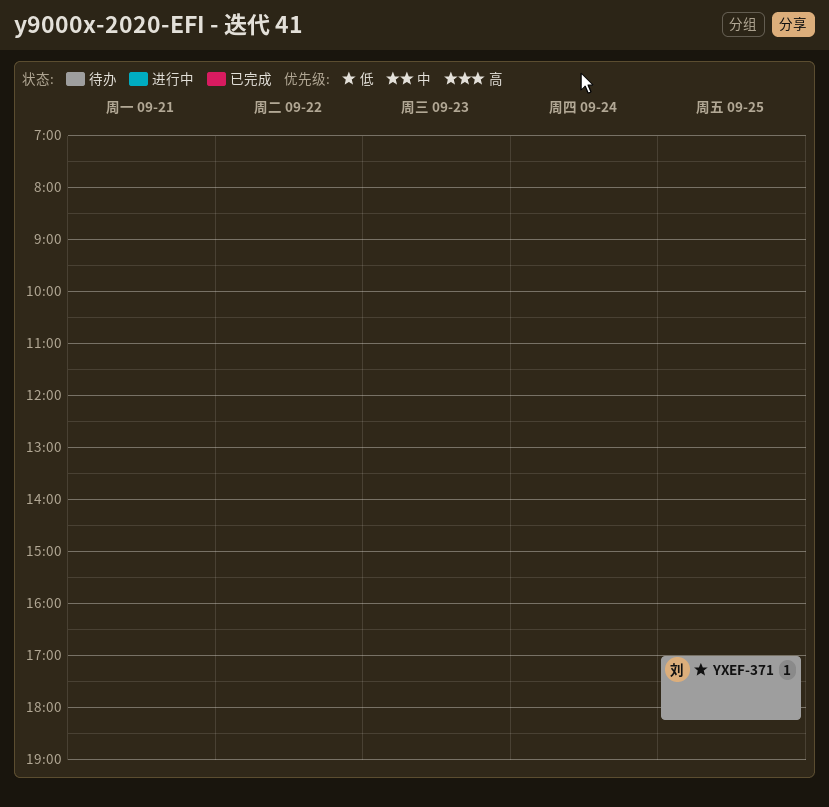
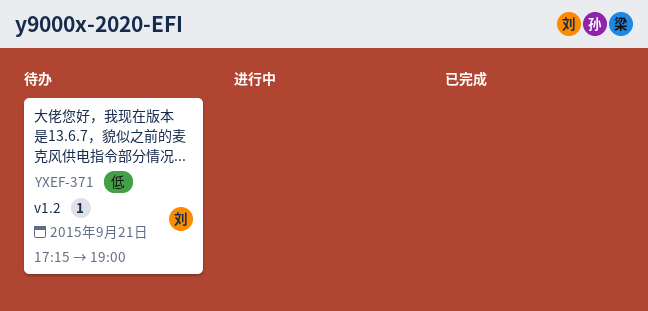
YXEF-371, day: Sep 25 -> Sep 21
YXEF-371, begins: 17:00 -> 17:15
YXEF-371, ends: 18:15 -> 19:00

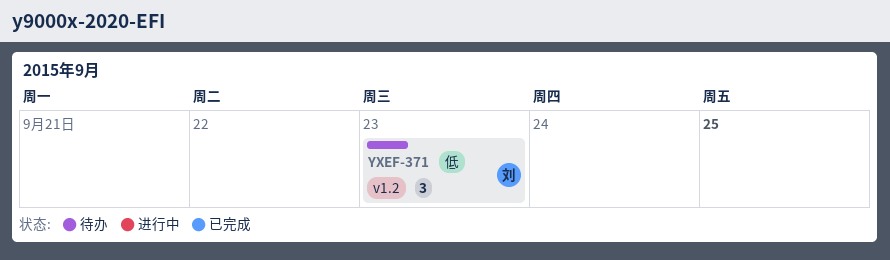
YXEF-371, estimate: 1 -> 3
YXEF-371, day: Sep 21 -> Sep 23

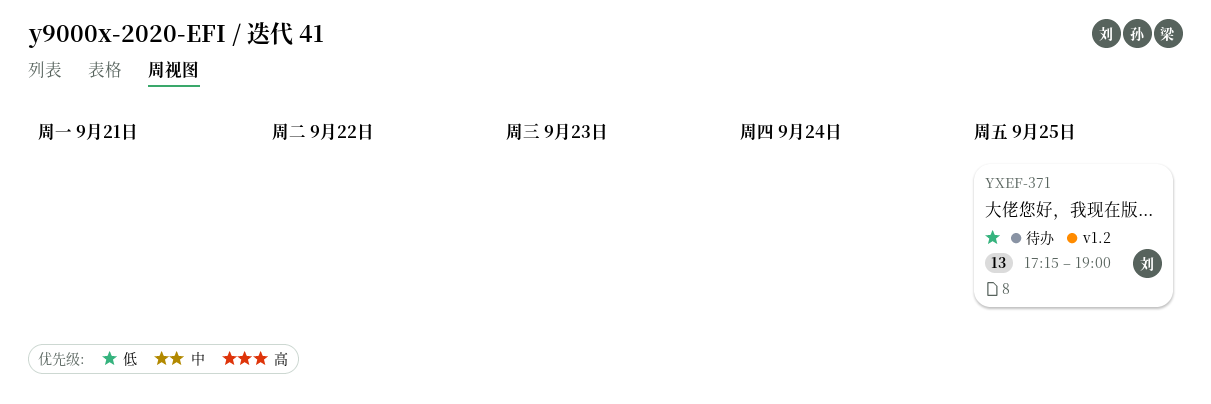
YXEF-371, estimate: 3 -> 13
YXEF-371, day: Sep 23 -> Sep 25

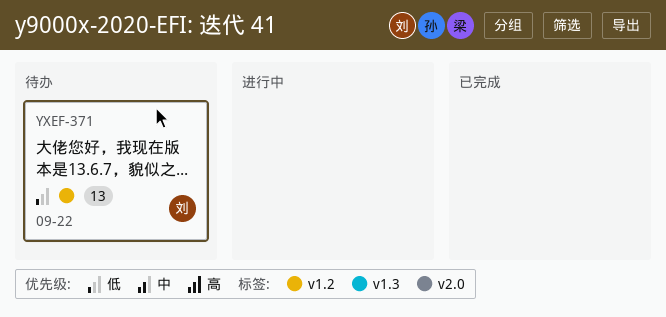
YXEF-371, day: Sep 25 -> Sep 22

